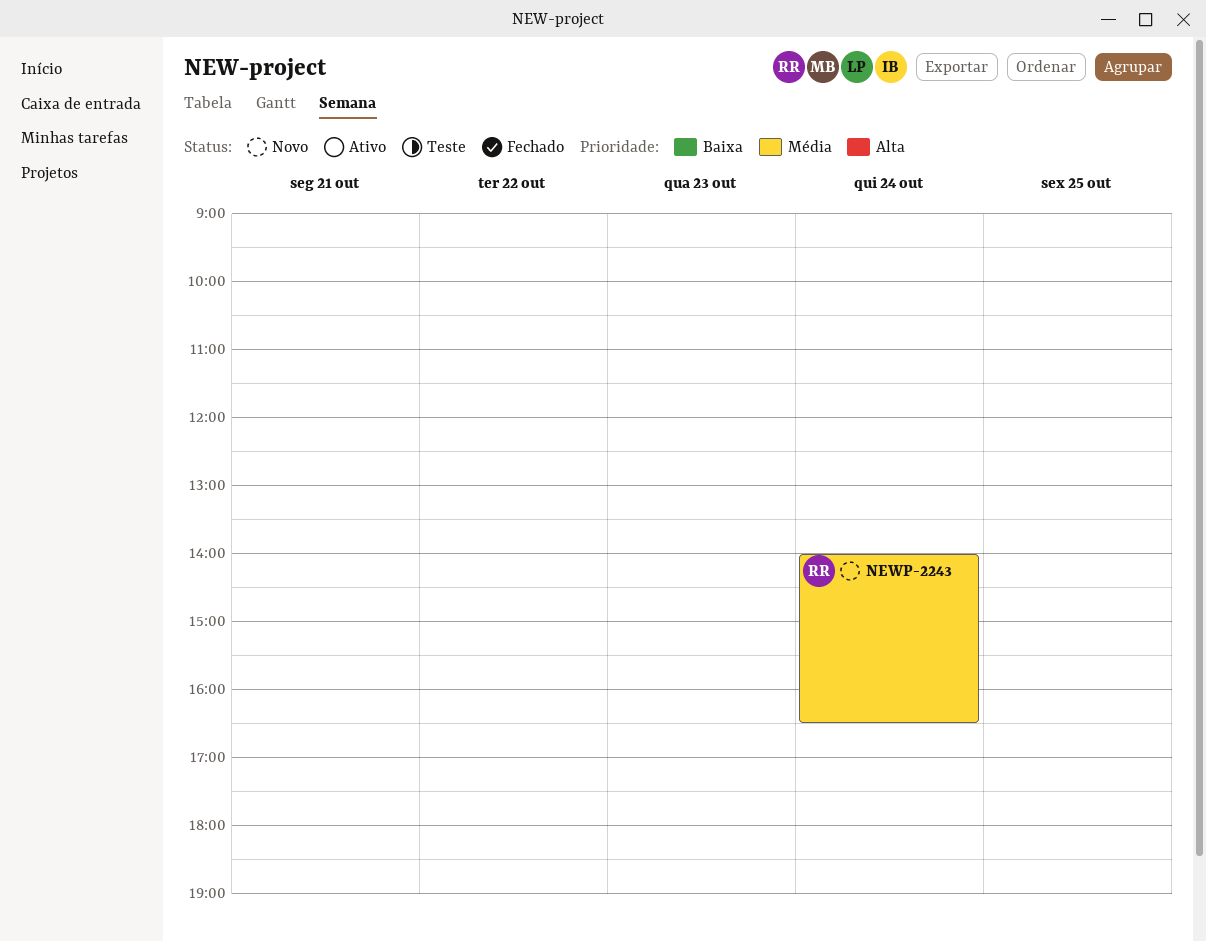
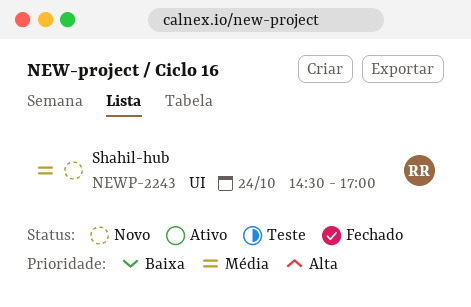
NEWP-2243, begins: 14:00 -> 14:30
NEWP-2243, ends: 16:30 -> 17:00

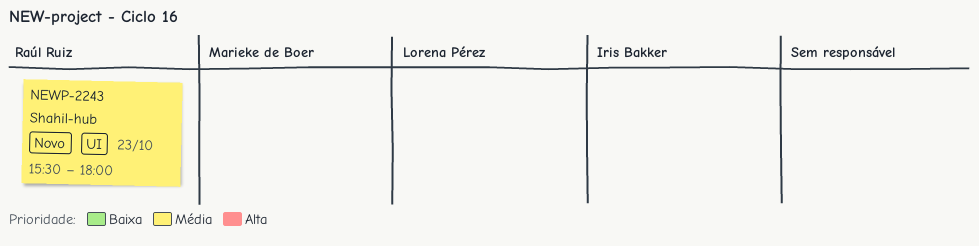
NEWP-2243, day: Oct 24 -> Oct 23
NEWP-2243, begins: 14:30 -> 15:30
NEWP-2243, ends: 17:00 -> 18:00

